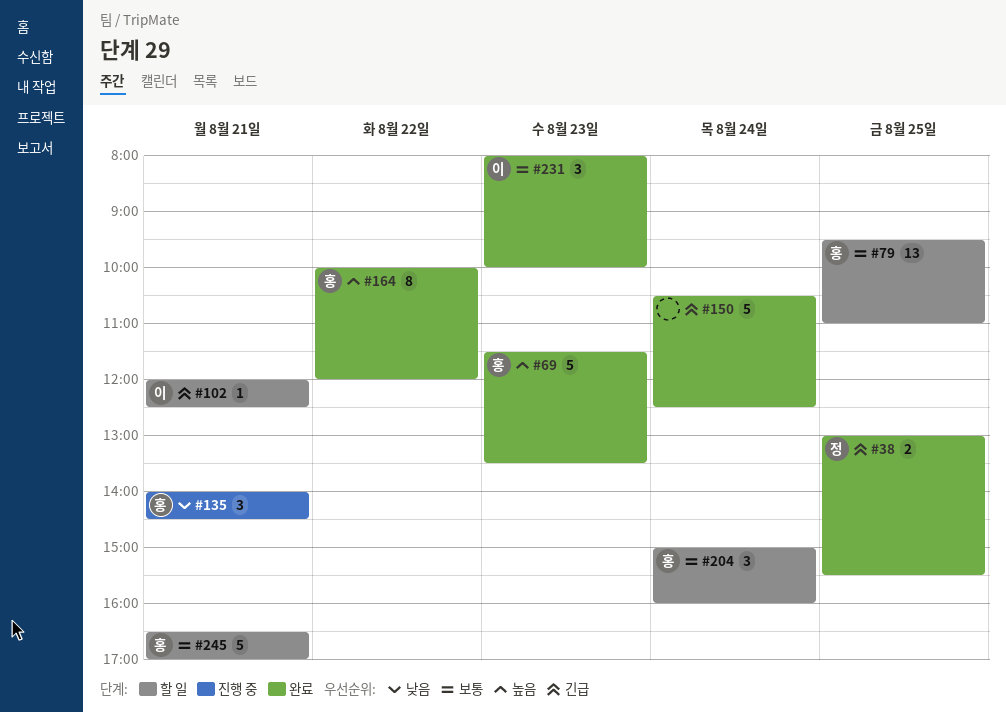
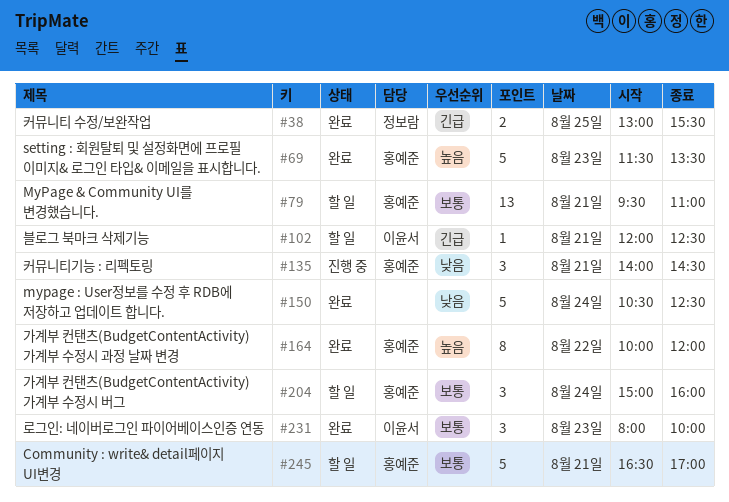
#79, day: Aug 25 -> Aug 21
#150, priority: 긴급 -> 낮음

